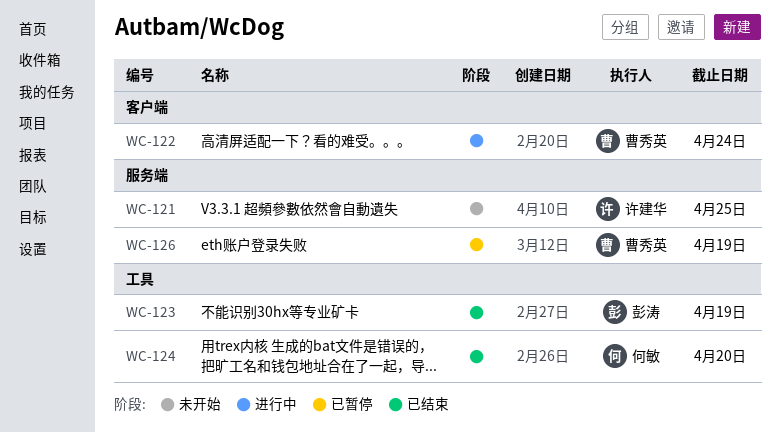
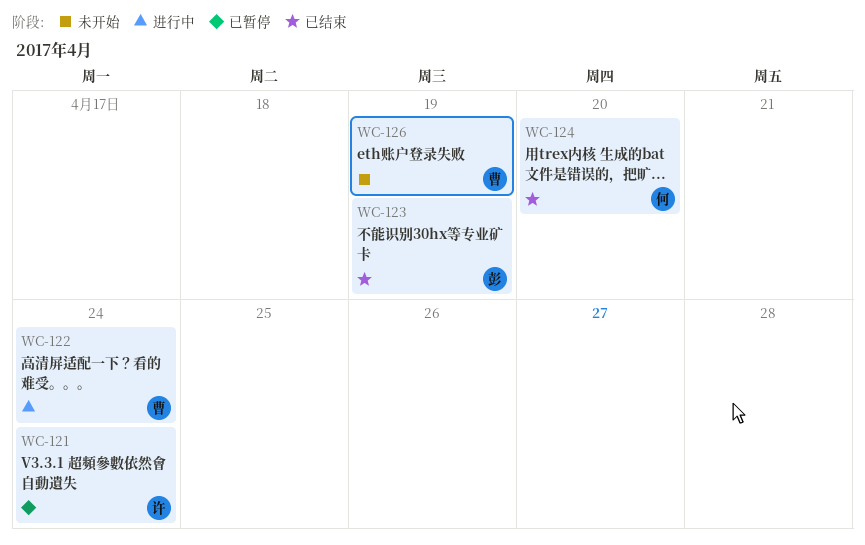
WC-121, status: 未开始 -> 已暂停
WC-121, due: Apr 25 -> Apr 24
WC-126, status: 已暂停 -> 未开始

